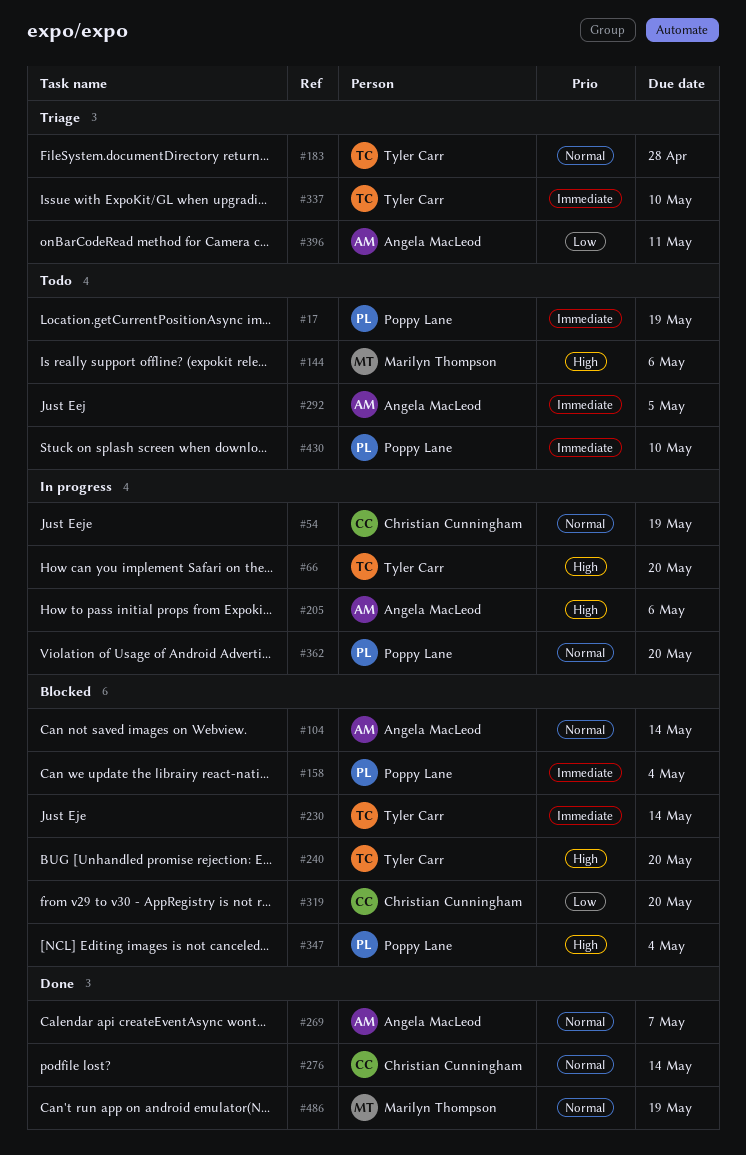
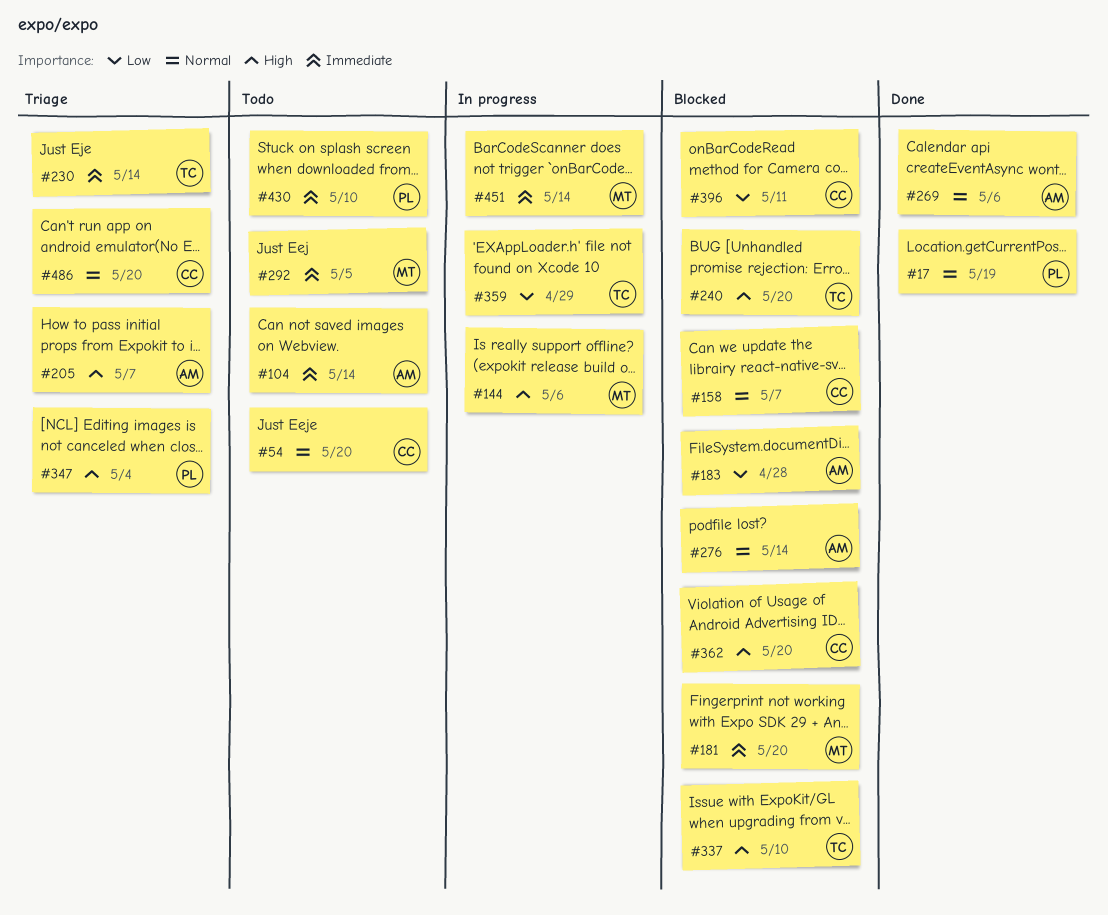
#17, status: Todo -> Done
#17, priority: Immediate -> Normal
#54, status: In progress -> Todo
#54, due: May 19 -> May 20
#66: present -> none
#104, status: Blocked -> Todo
#104, priority: Normal -> Immediate
#144, status: Todo -> In progress
#158, owner: Poppy Lane -> Christian Cunningham
#158, priority: Immediate -> Normal
#158, due: May 4 -> May 7
#181: none -> present
#183, status: Triage -> Blocked
#183, owner: Tyler Carr -> Angela MacLeod
#183, priority: Normal -> Low
#205, status: In progress -> Triage
#205, due: May 6 -> May 7
#230, status: Blocked -> Triage
#269, due: May 7 -> May 6
#276, status: Done -> Blocked
#276, owner: Christian Cunningham -> Angela MacLeod
#292, owner: Angela MacLeod -> Marilyn Thompson
#319: present -> none
#337, status: Triage -> Blocked
#337, priority: Immediate -> High
#347, status: Blocked -> Triage
#359: none -> present
#362, status: In progress -> Blocked
#362, owner: Poppy Lane -> Christian Cunningham
#362, priority: Normal -> High
#396, status: Triage -> Blocked
#396, owner: Angela MacLeod -> Christian Cunningham
#451: none -> present
#486, status: Done -> Triage
#486, owner: Marilyn Thompson -> Christian Cunningham
#486, due: May 19 -> May 20

